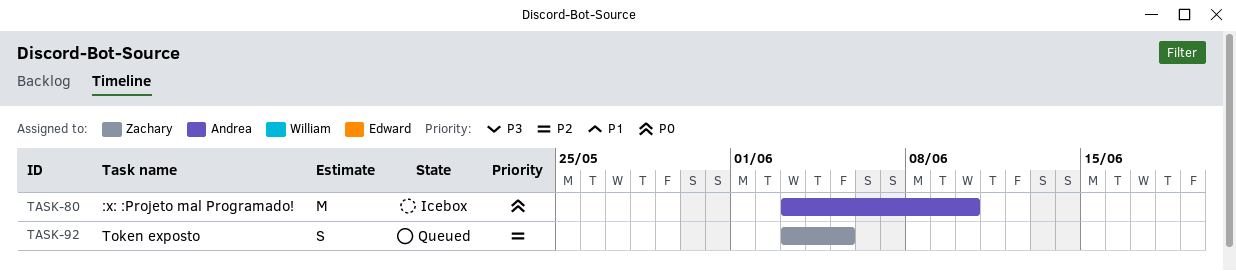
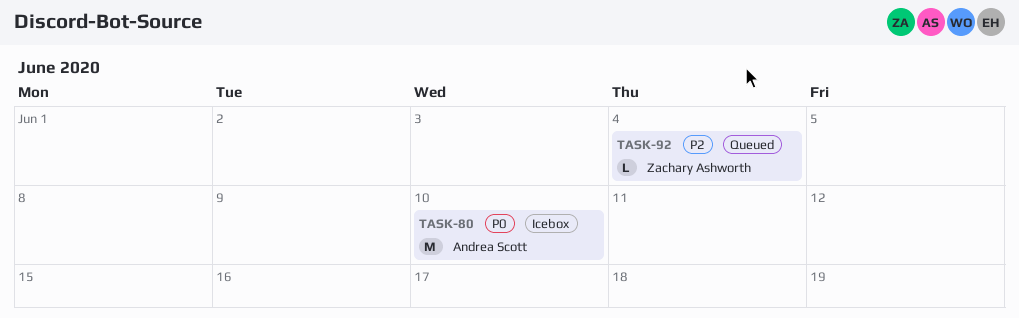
TASK-92, estimate: S -> L
TASK-92, due: Jun 5 -> Jun 4

